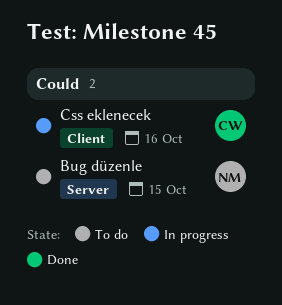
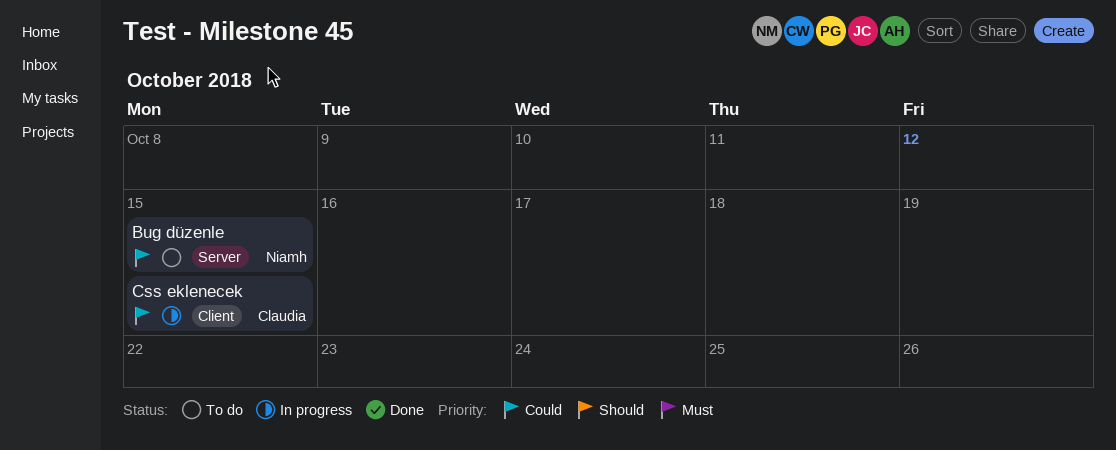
Css eklenecek, due: Oct 16 -> Oct 15

